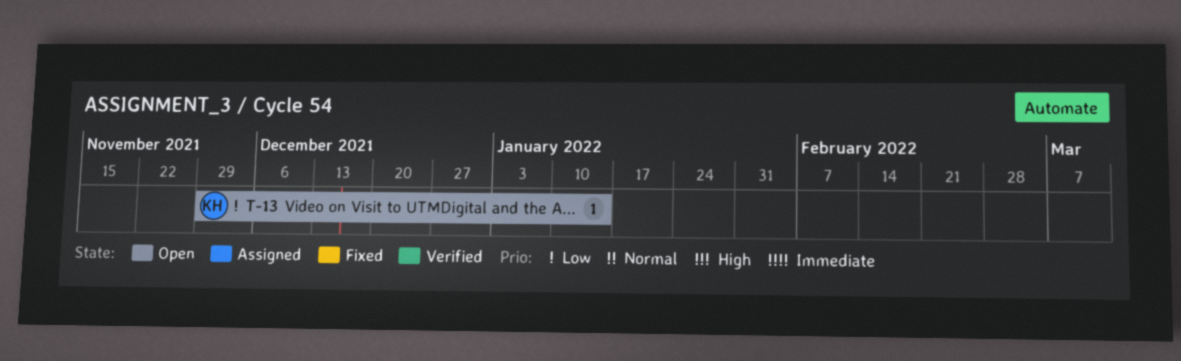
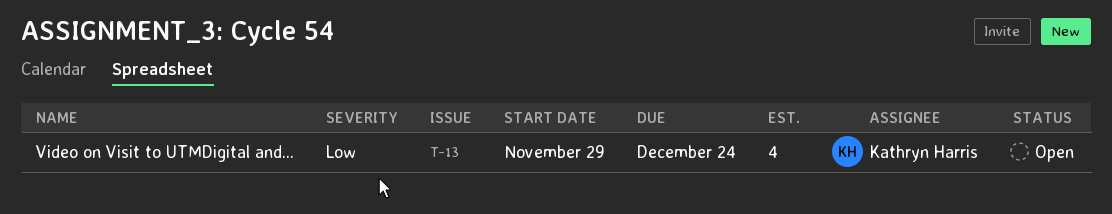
T-13, estimate: 1 -> 4
T-13, due: Jan 14 -> Dec 24

